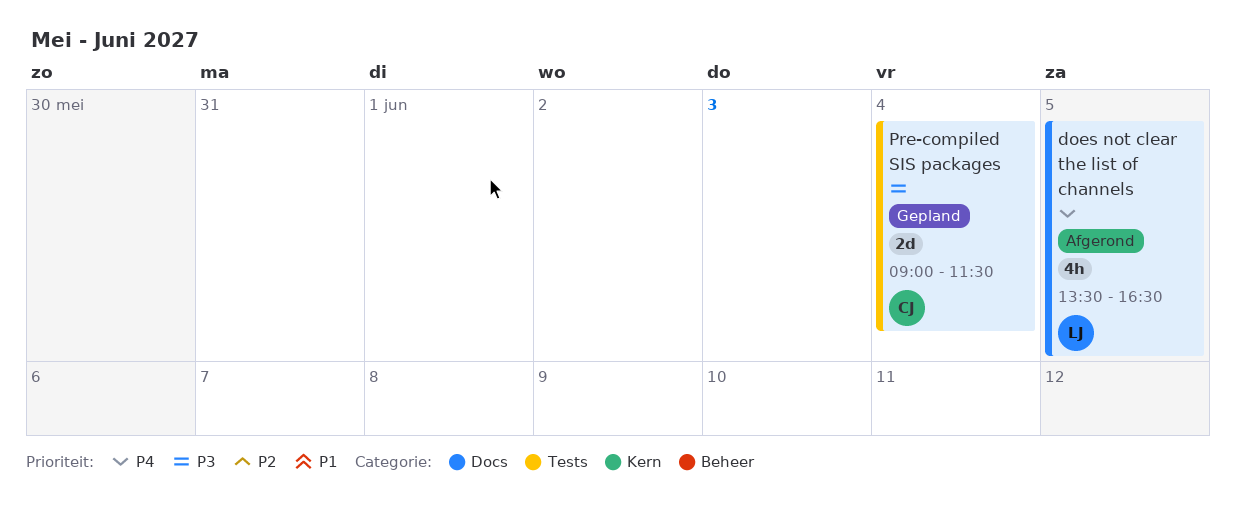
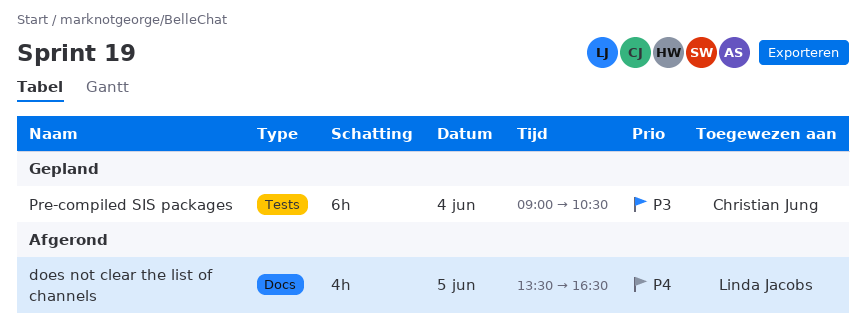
Pre-compiled SIS packages, estimate: 2d -> 6h
Pre-compiled SIS packages, ends: 11:30 -> 10:30

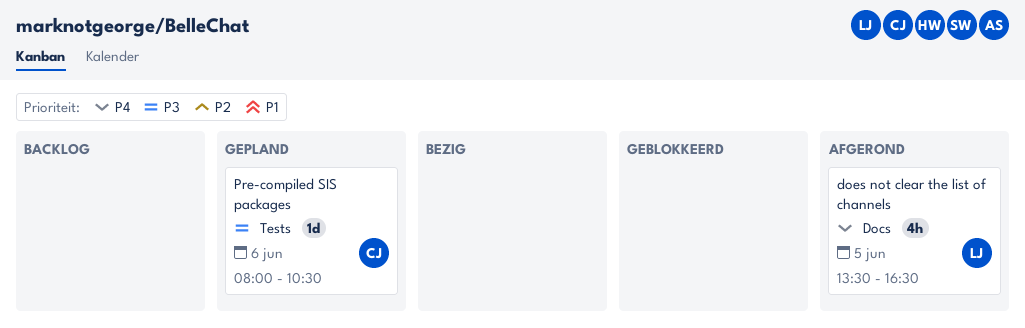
Pre-compiled SIS packages, estimate: 6h -> 1d
Pre-compiled SIS packages, day: Jun 4 -> Jun 6
Pre-compiled SIS packages, begins: 09:00 -> 08:00

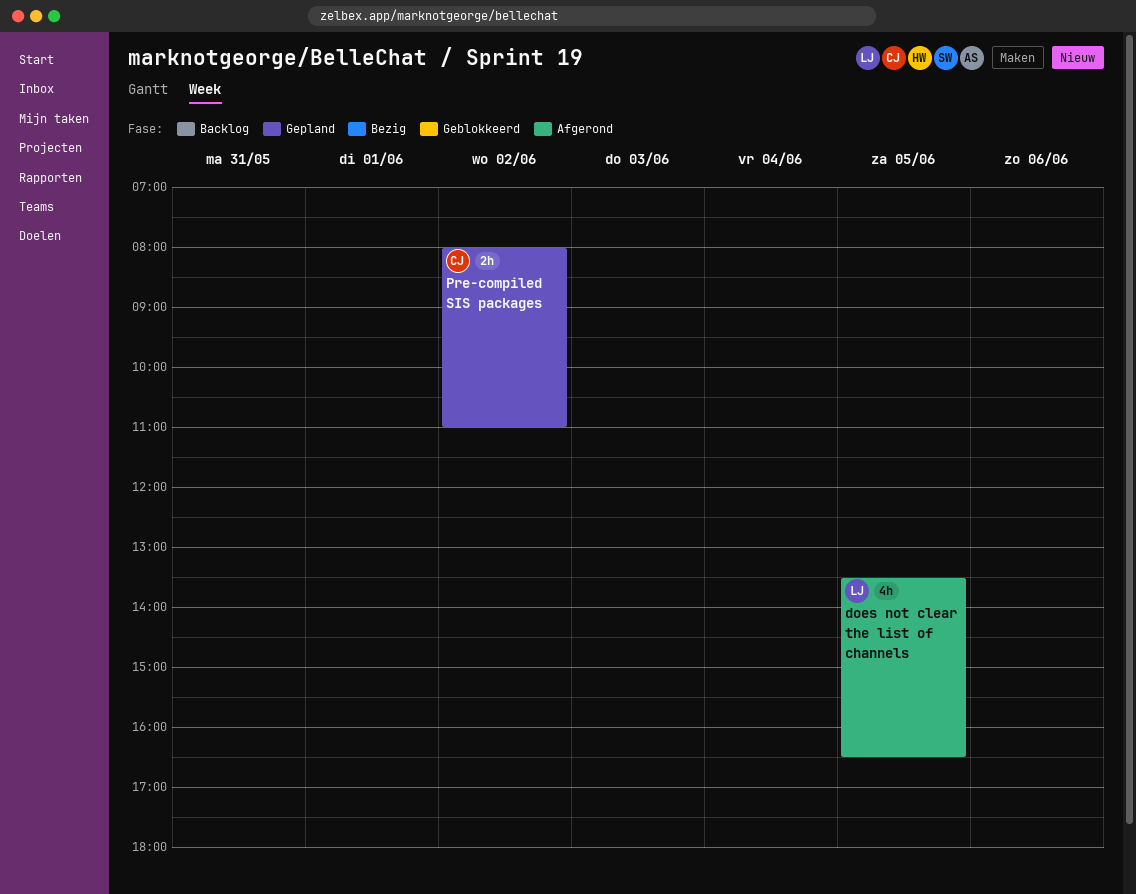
Pre-compiled SIS packages, estimate: 1d -> 2h
Pre-compiled SIS packages, day: Jun 6 -> Jun 2
Pre-compiled SIS packages, ends: 10:30 -> 11:00

